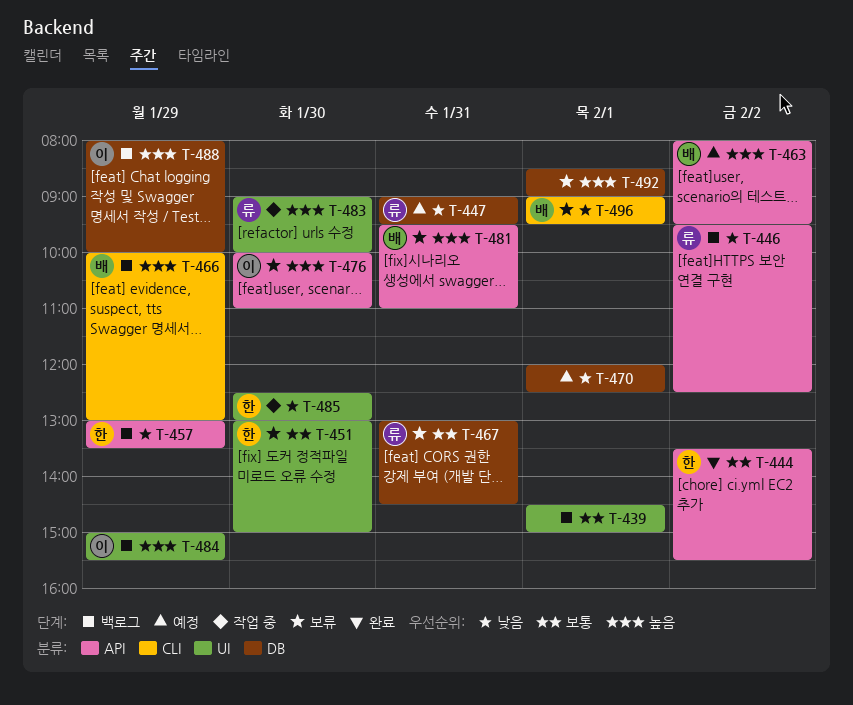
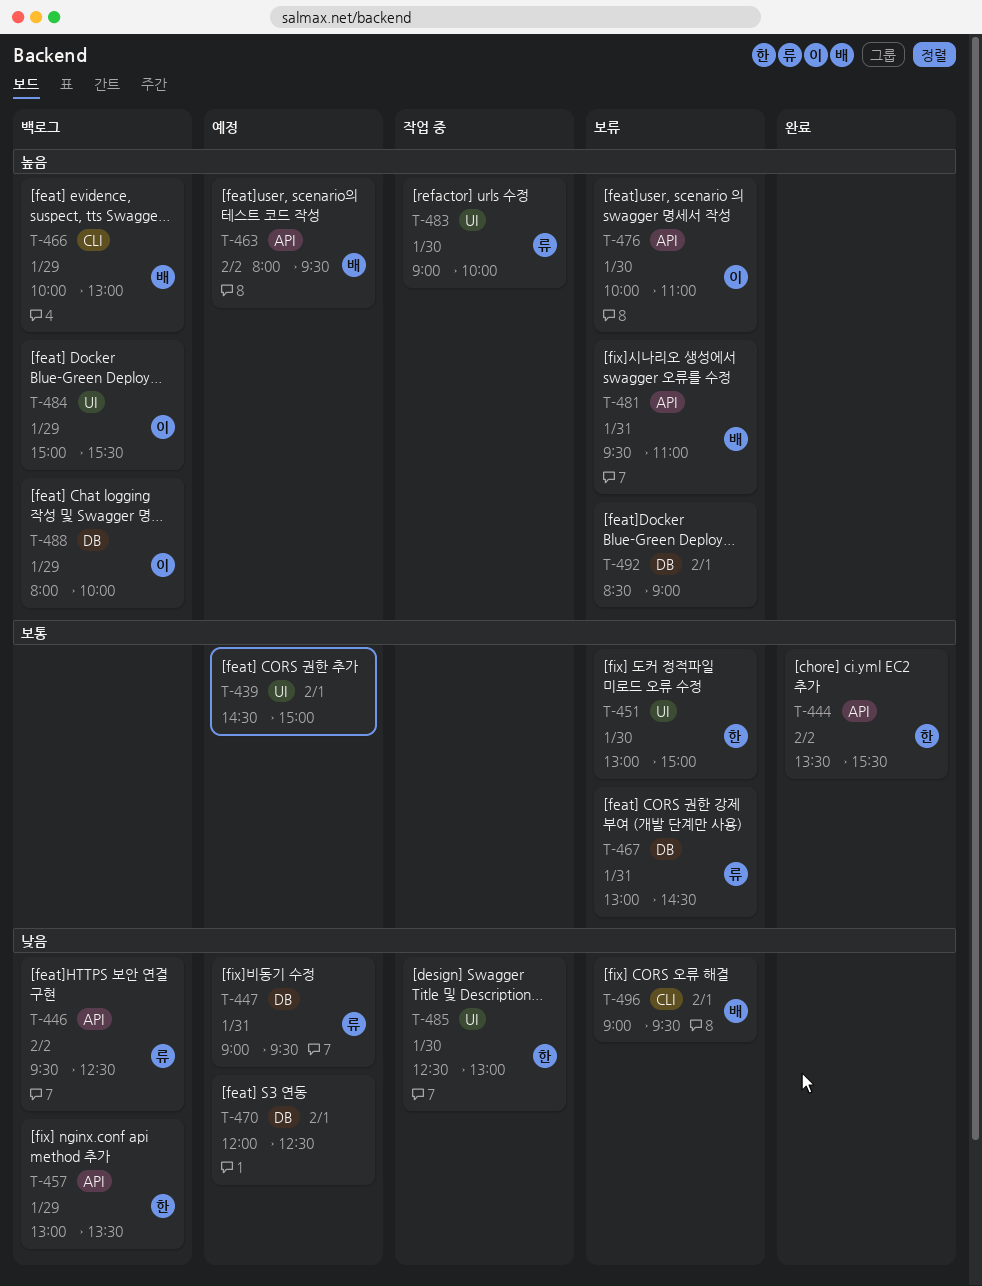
T-439, status: 백로그 -> 예정

